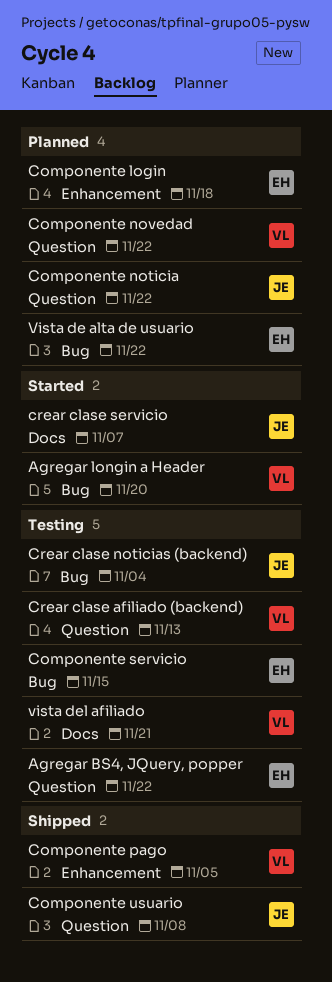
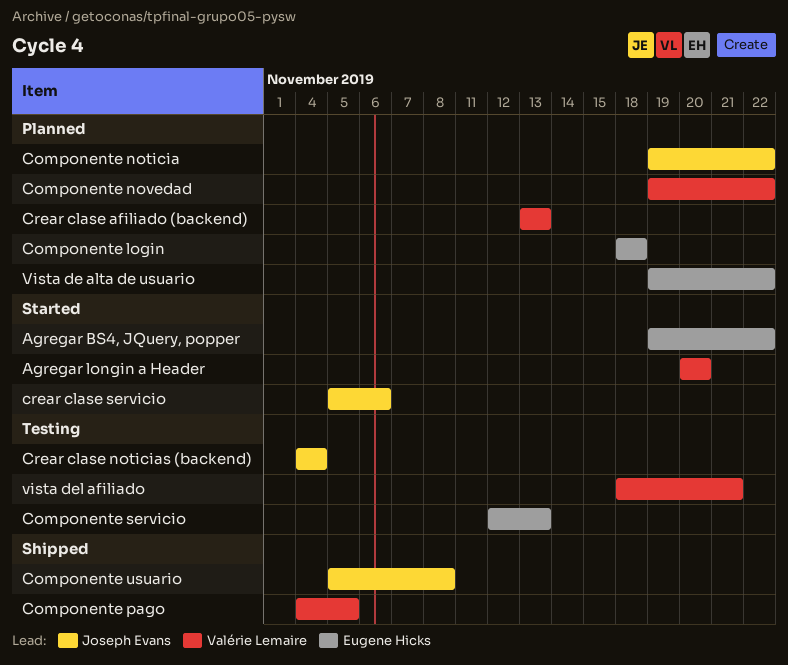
Agregar BS4, JQuery, popper, status: Testing -> Started
Componente servicio, due: Nov 15 -> Nov 13
Crear clase afiliado (backend), status: Testing -> Planned
crear clase servicio, due: Nov 7 -> Nov 6

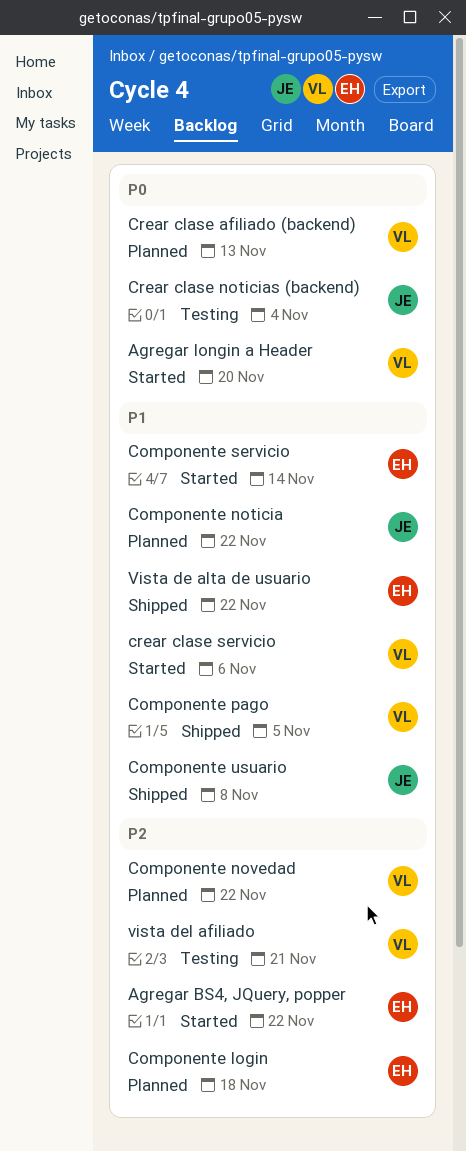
Componente servicio, status: Testing -> Started
Componente servicio, due: Nov 13 -> Nov 14
crear clase servicio, owner: Joseph Evans -> Valérie Lemaire
Vista de alta de usuario, status: Planned -> Shipped

